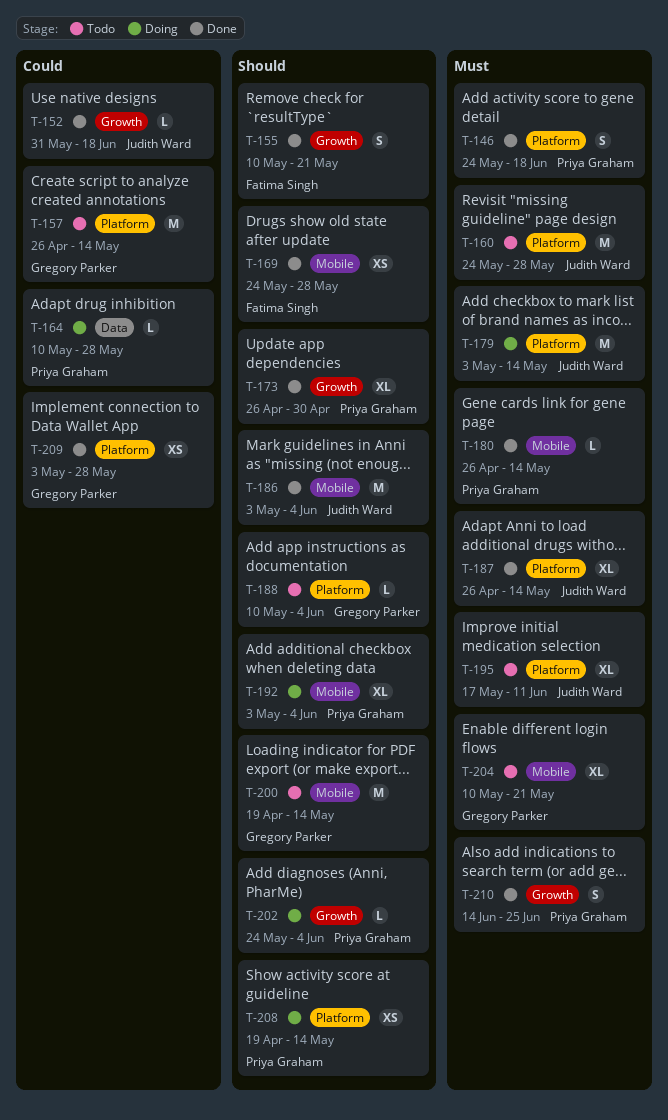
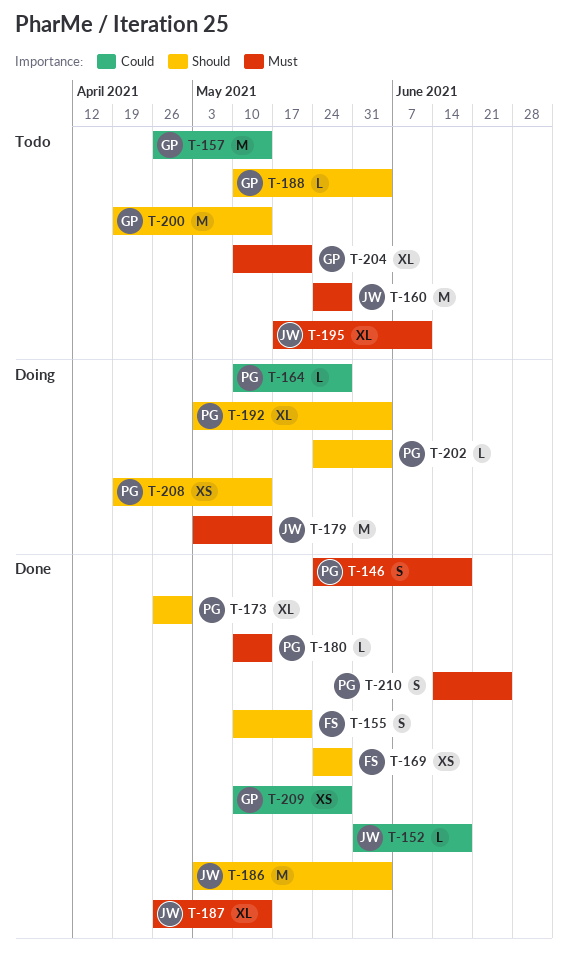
T-180, start: Apr 26 -> May 10
T-209, start: May 3 -> May 10

